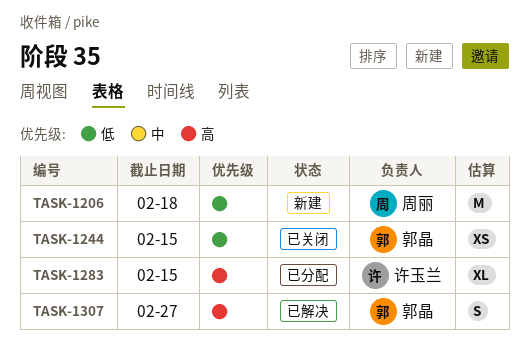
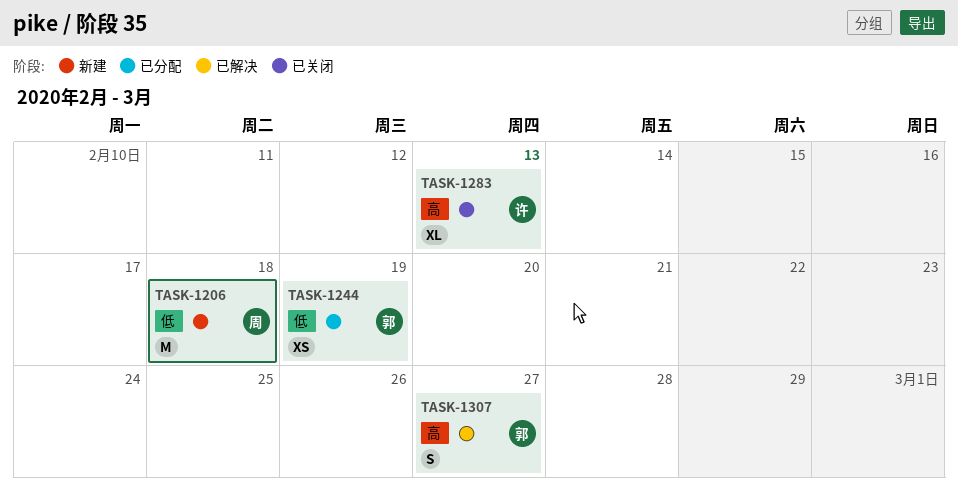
TASK-1244, status: 已关闭 -> 已分配
TASK-1244, due: Feb 15 -> Feb 19
TASK-1283, status: 已分配 -> 已关闭
TASK-1283, due: Feb 15 -> Feb 13

